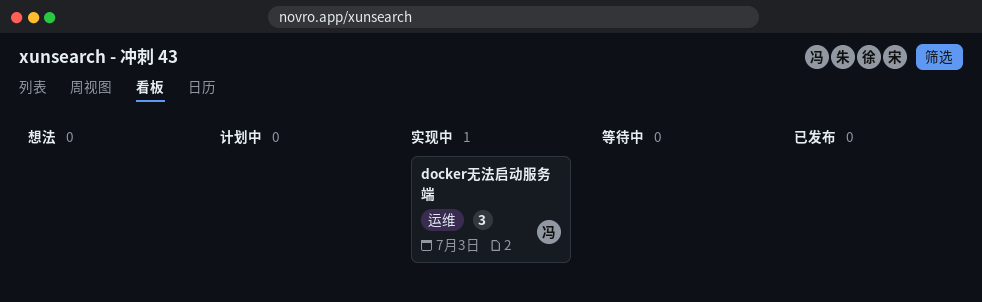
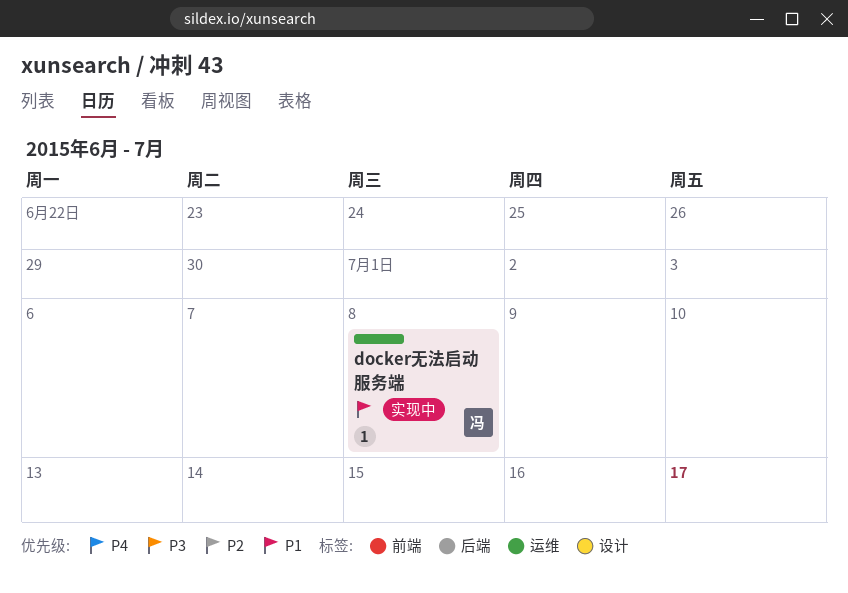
docker无法启动服务端, estimate: 3 -> 1
docker无法启动服务端, due: Jul 3 -> Jul 8

